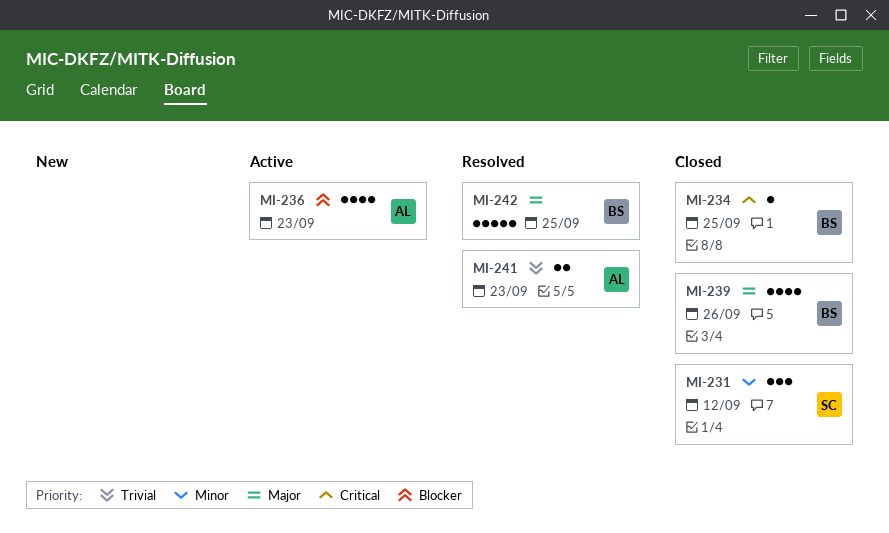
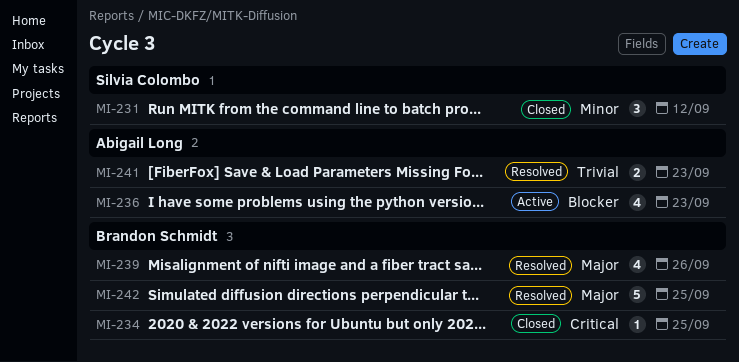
MI-239, status: Closed -> Resolved

